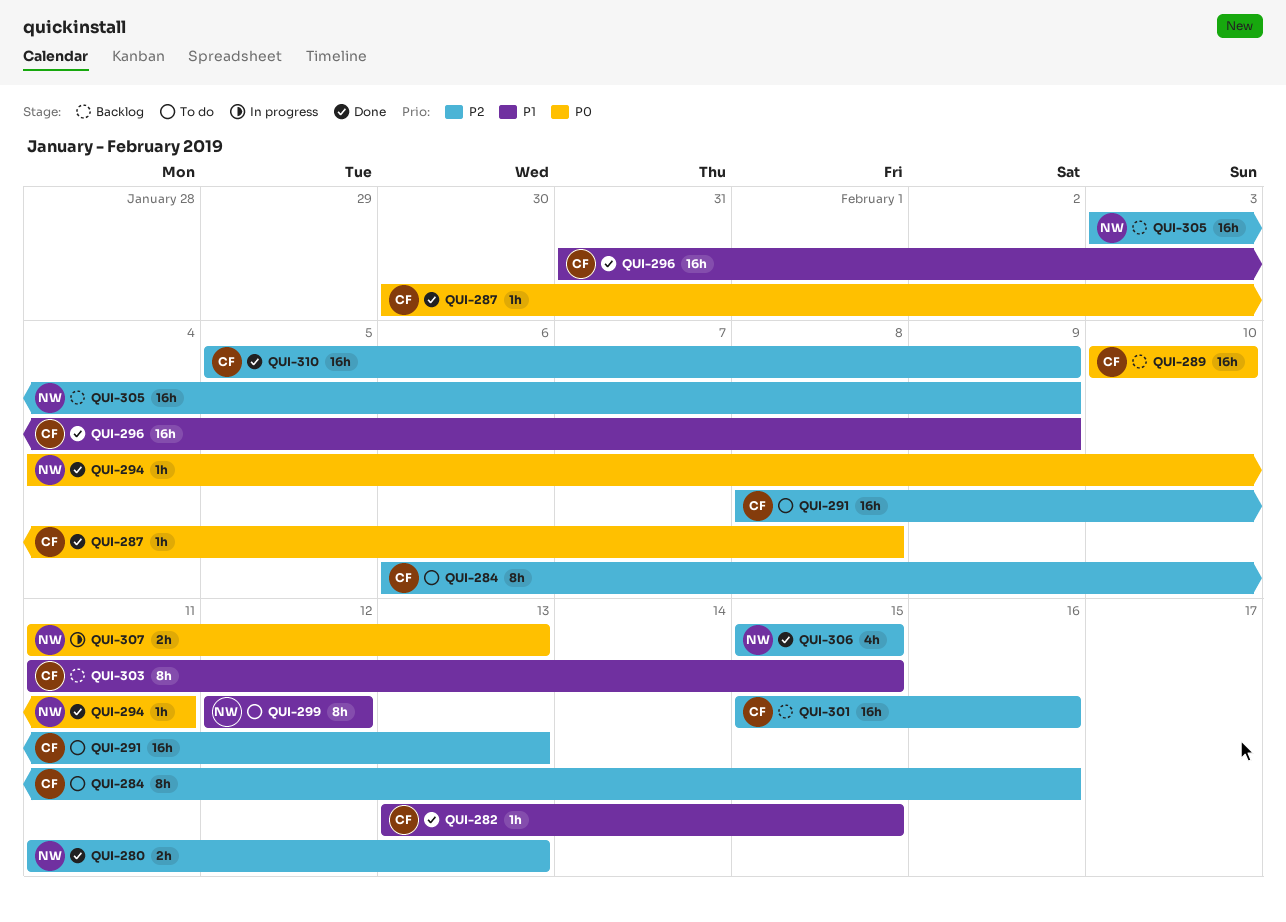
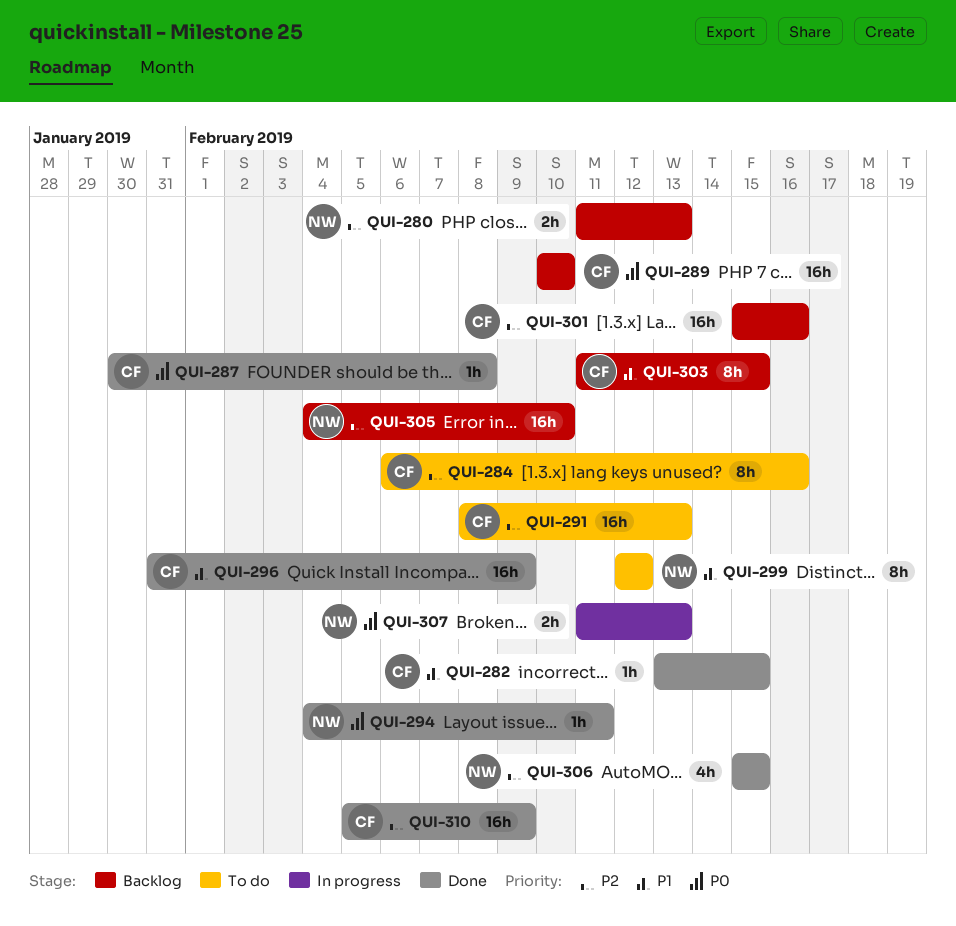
QUI-280, status: Done -> Backlog
QUI-305, start: Feb 3 -> Feb 4
QUI-305, due: Feb 9 -> Feb 10

